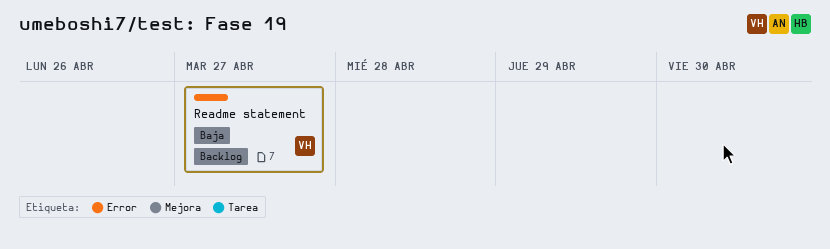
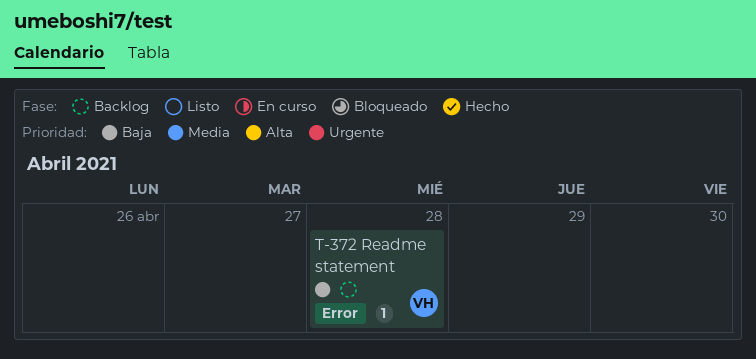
Readme statement, due: Apr 27 -> Apr 28

